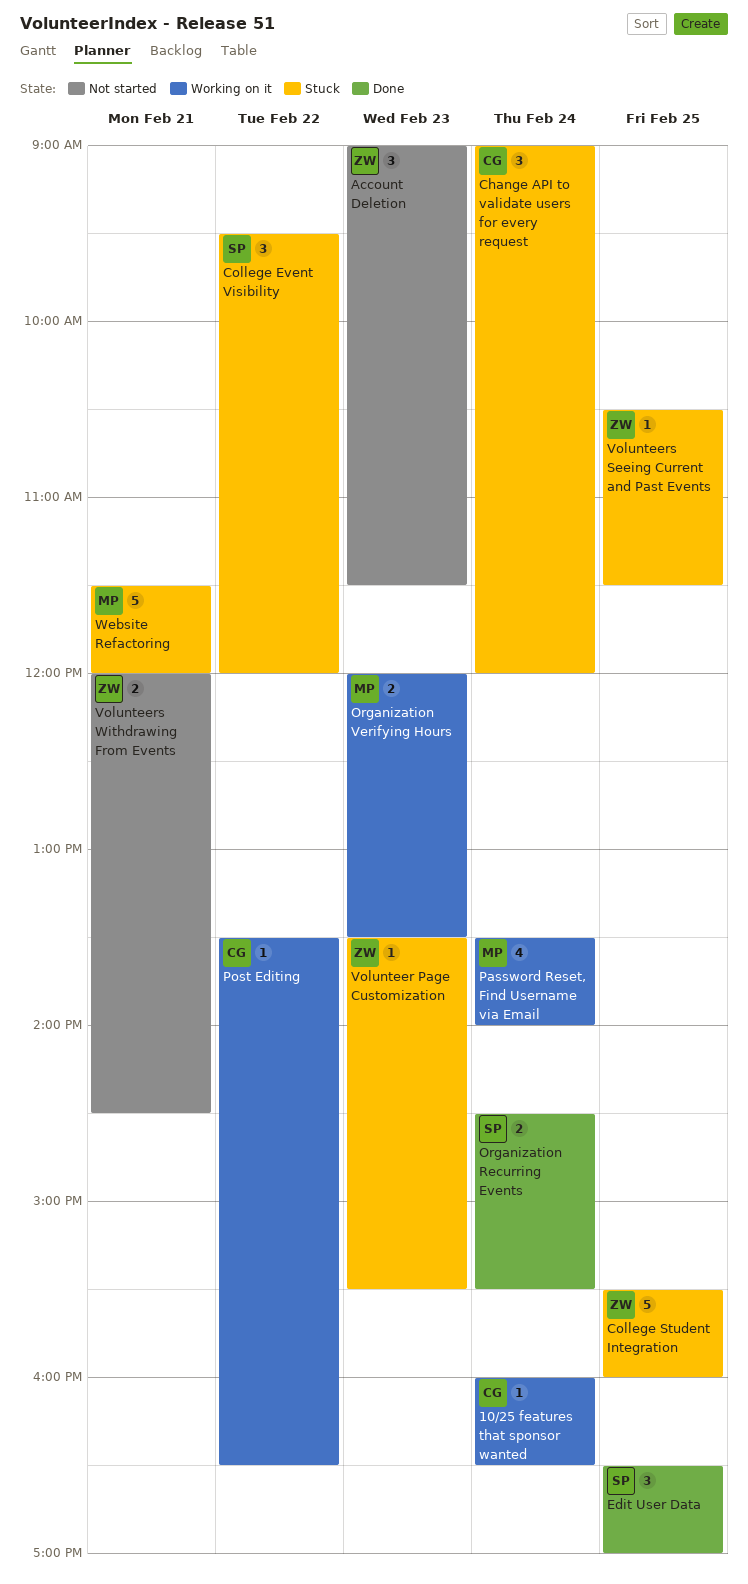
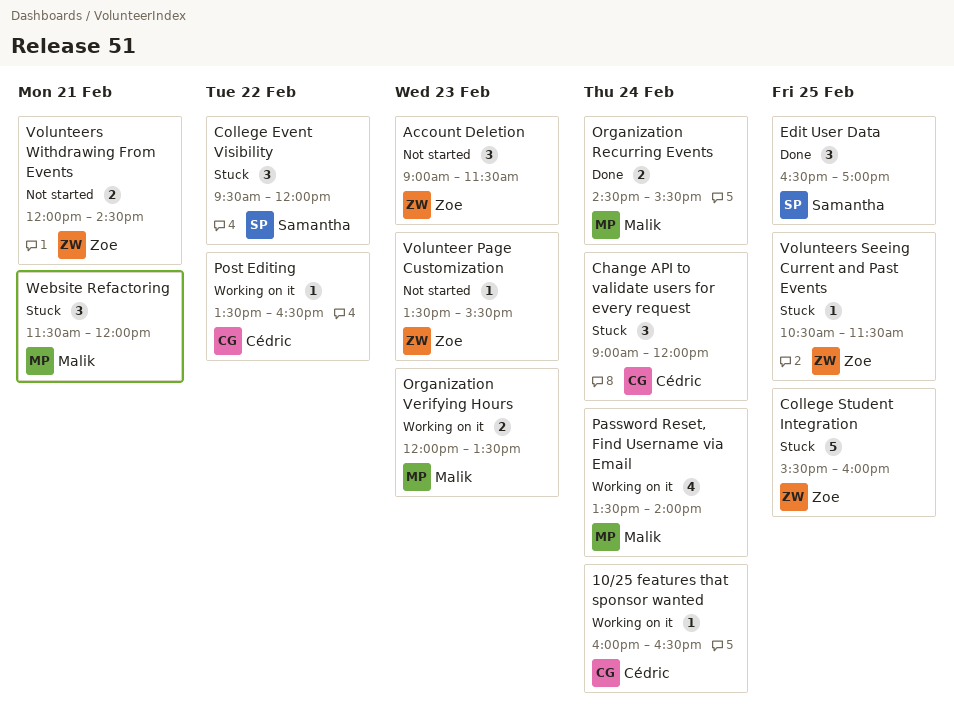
Organization Recurring Events, owner: Samantha -> Malik
Volunteer Page Customization, status: Stuck -> Not started
Website Refactoring, estimate: 5 -> 3

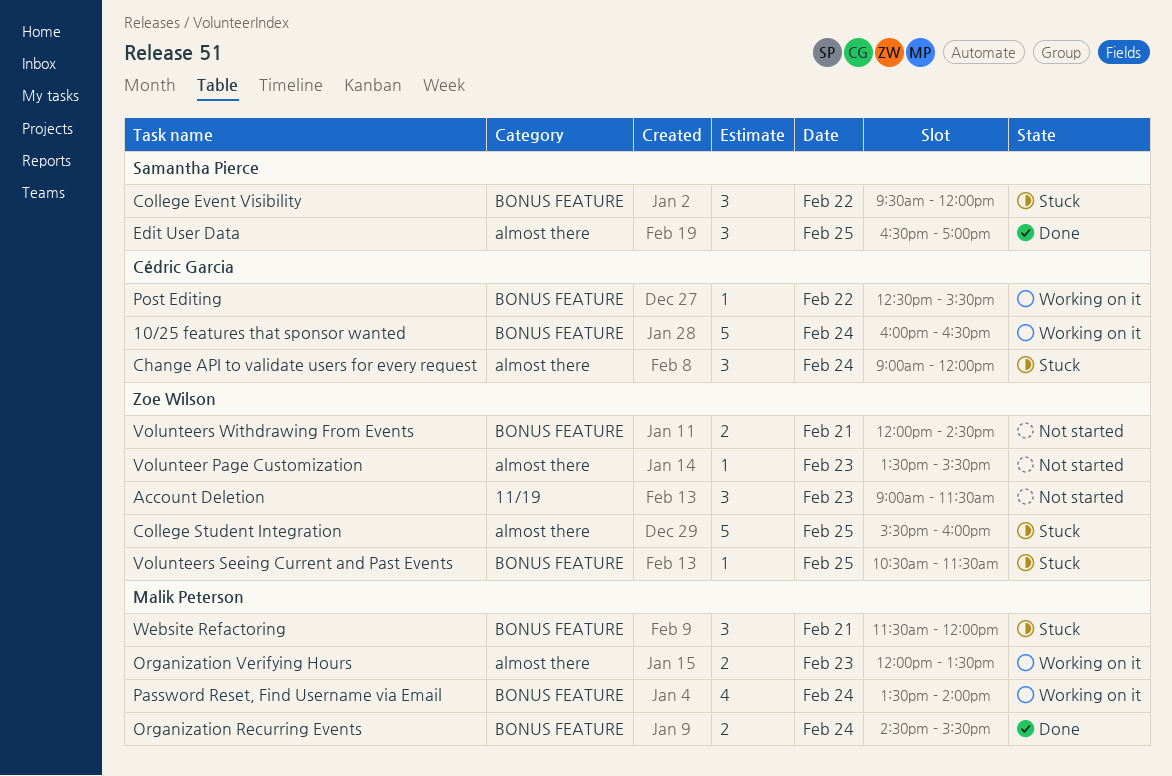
10/25 features that sponsor wanted, estimate: 1 -> 5
Post Editing, begins: 13:30 -> 12:30
Post Editing, ends: 16:30 -> 15:30

